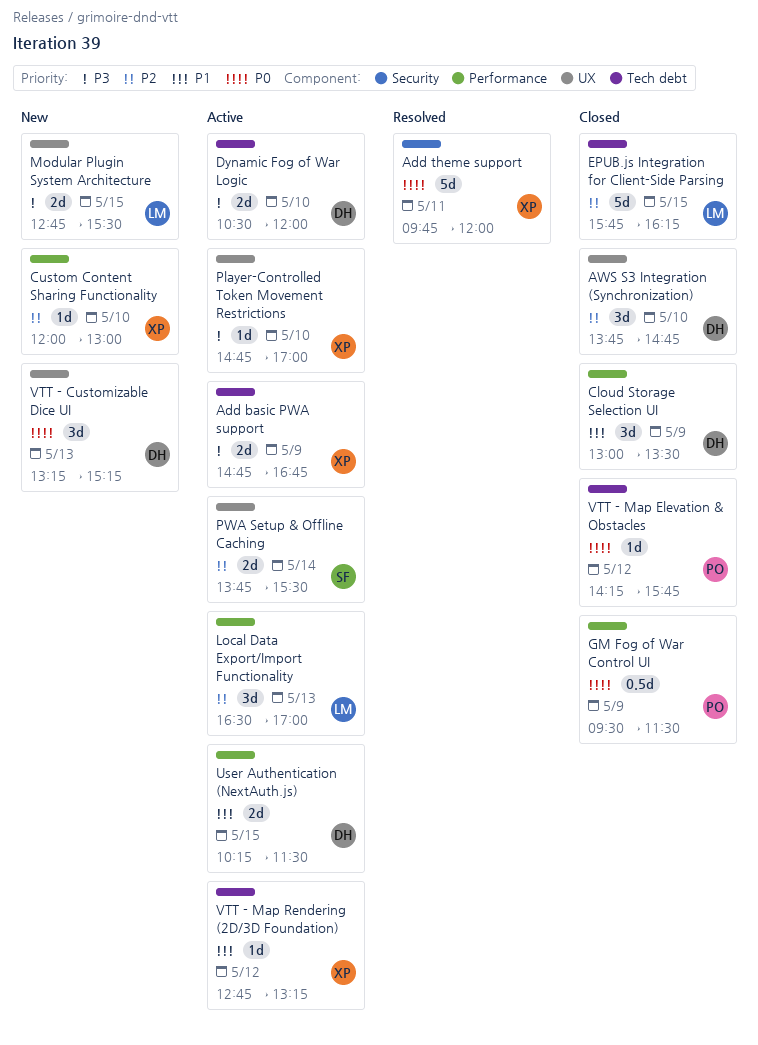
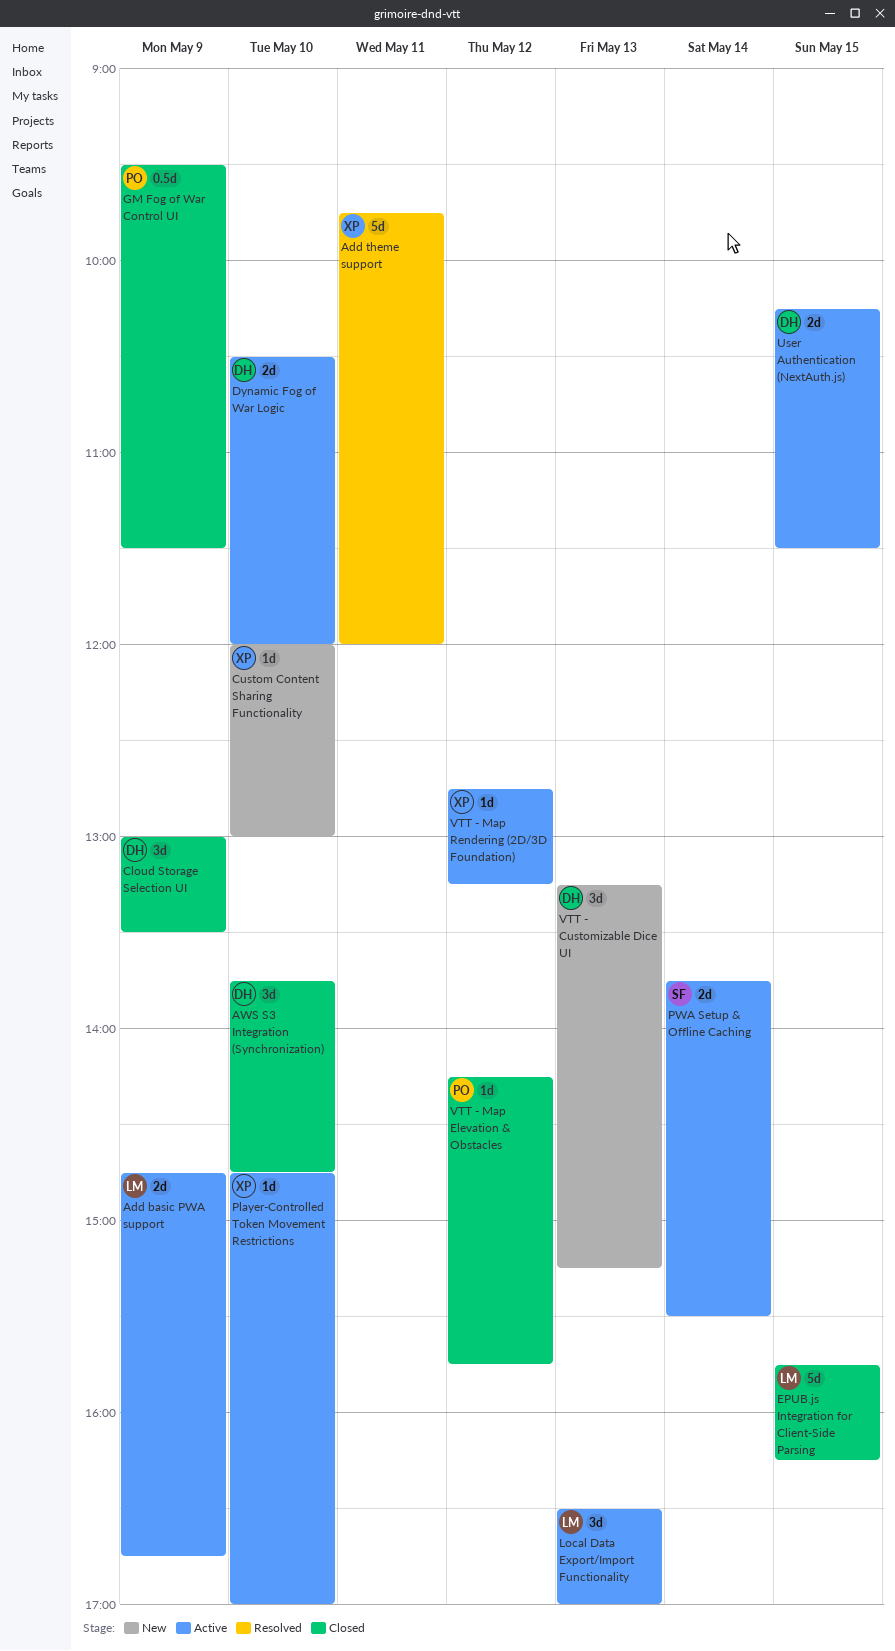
Add basic PWA support, owner: XP -> LM
Modular Plugin System Architecture: present -> none

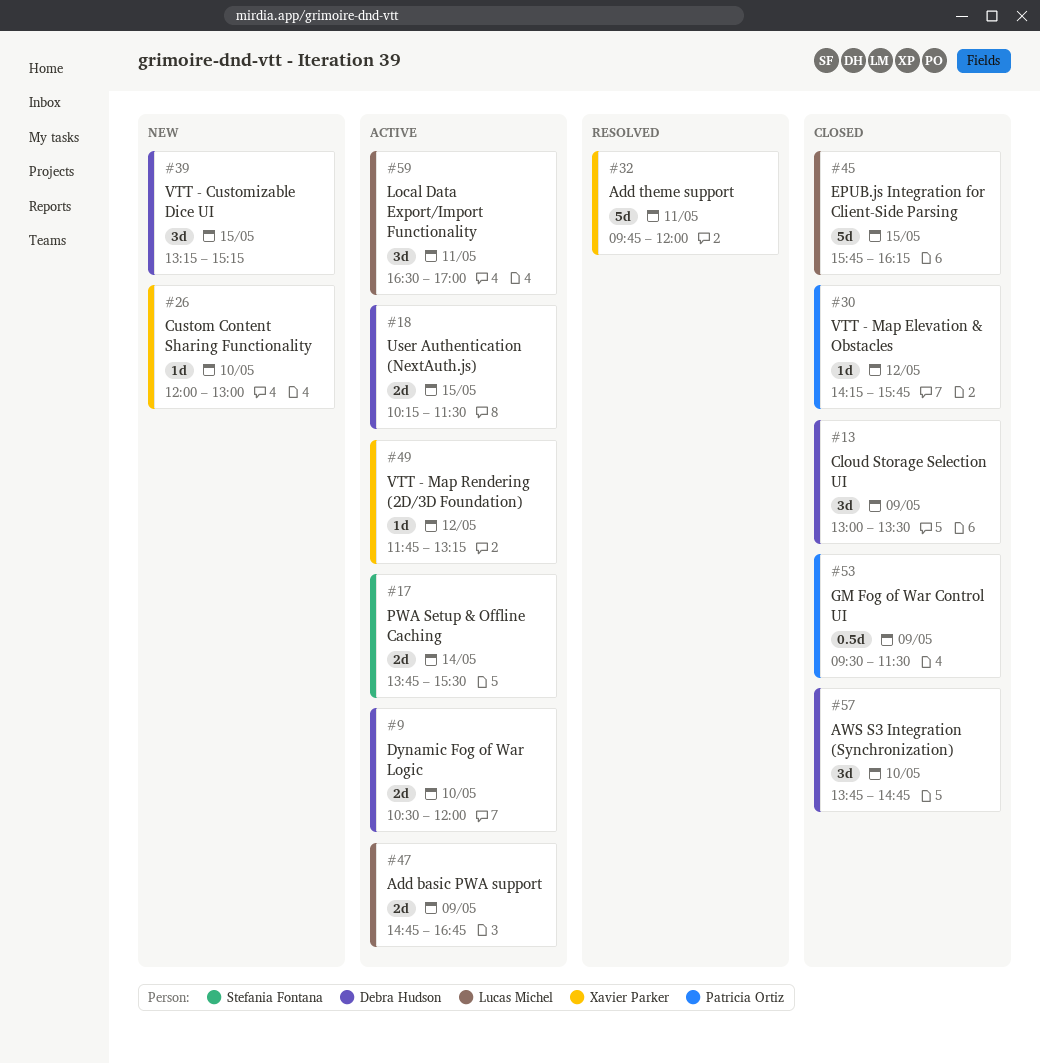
Local Data Export/Import Functionality, day: May 13 -> May 11
Player-Controlled Token Movement Restrictions: present -> none
VTT - Customizable Dice UI, day: May 13 -> May 15
VTT - Map Rendering (2D/3D Foundation), begins: 12:45 -> 11:45

